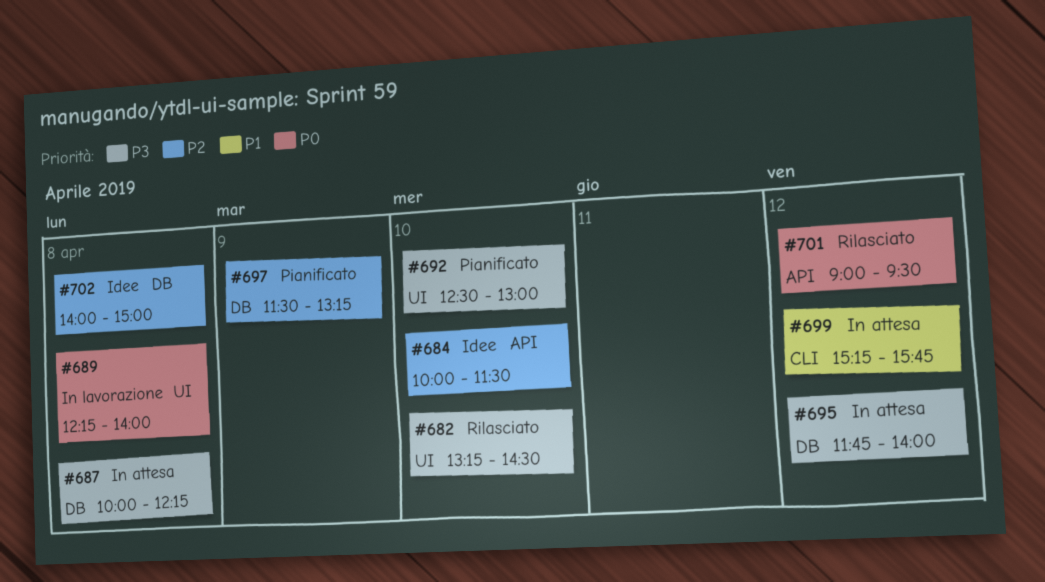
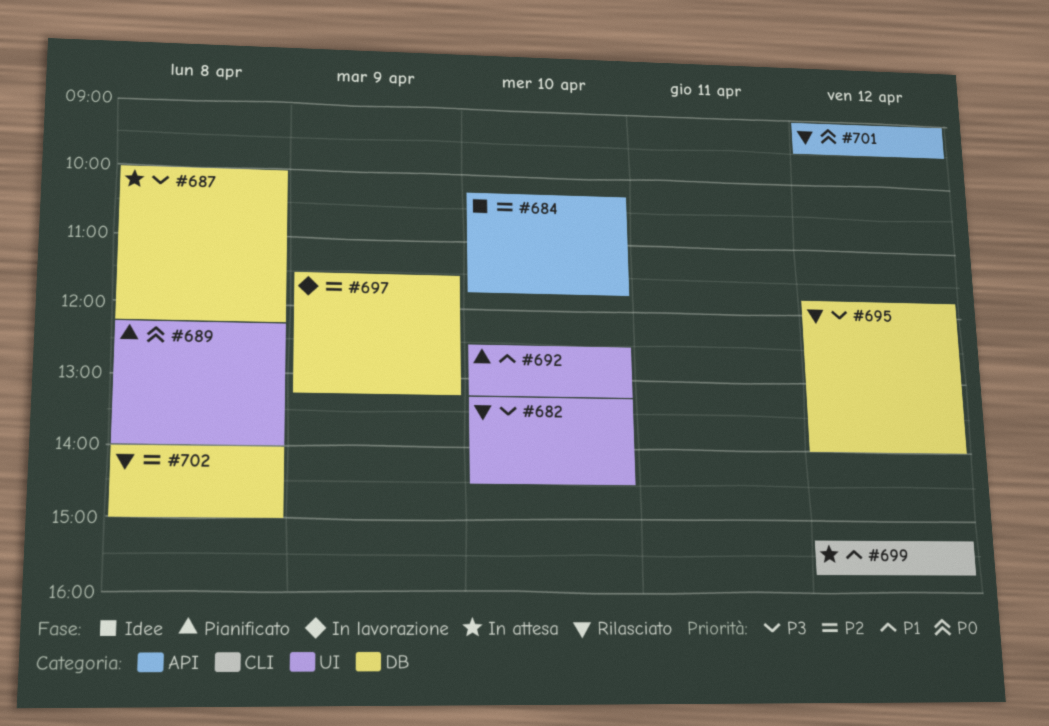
#684, begins: 10:00 -> 10:15
#684, ends: 11:30 -> 11:45
#689, status: In lavorazione -> Pianificato
#692, priority: P3 -> P1
#692, ends: 13:00 -> 13:15
#695, status: In attesa -> Rilasciato
#697, status: Pianificato -> In lavorazione
#702, status: Idee -> Rilasciato

